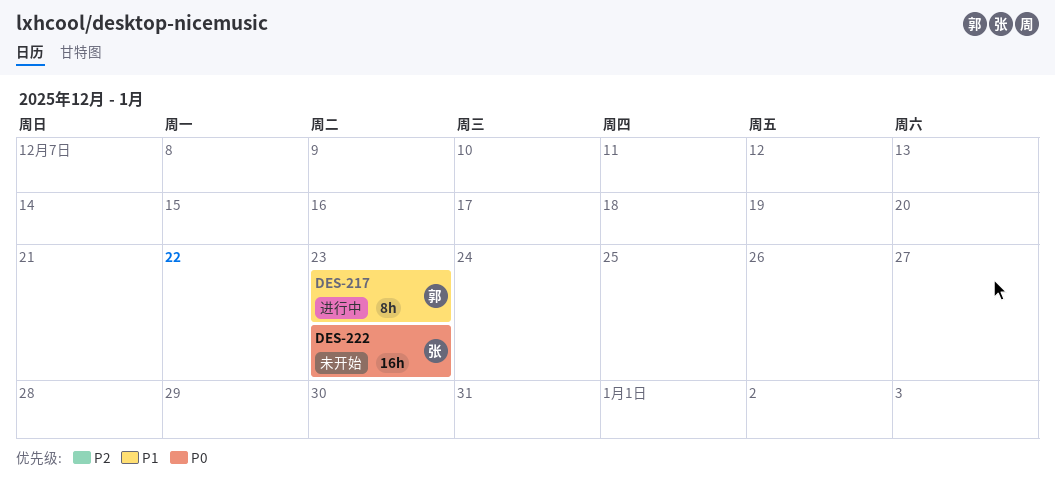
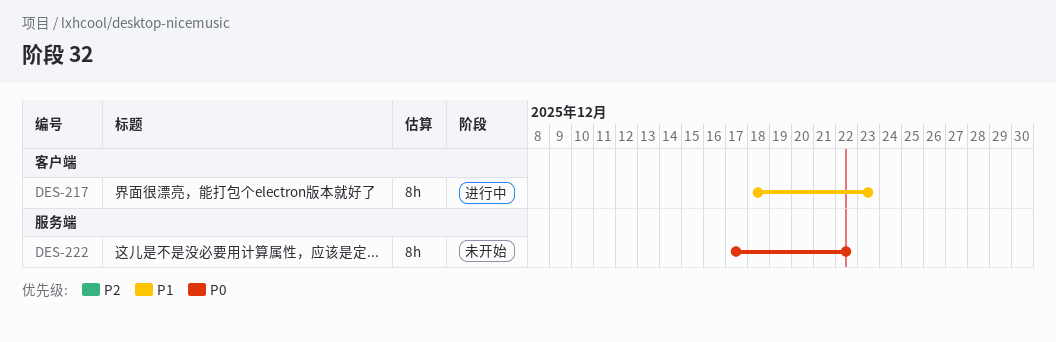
DES-222, estimate: 16h -> 8h
DES-222, due: Dec 23 -> Dec 22

